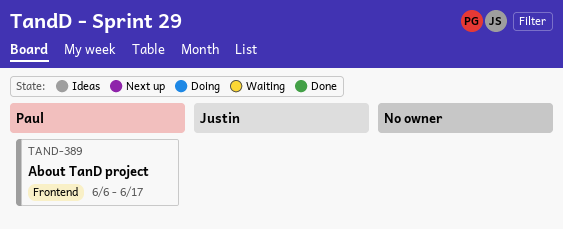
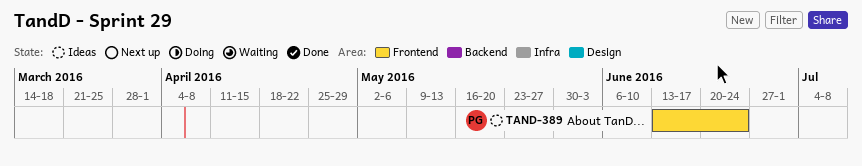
TAND-389, start: Jun 6 -> Jun 13
TAND-389, due: Jun 17 -> Jun 24

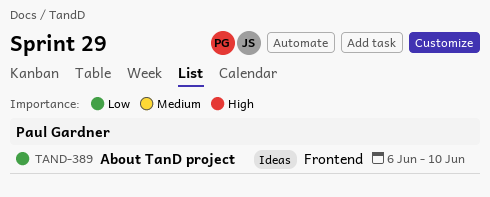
TAND-389, start: Jun 13 -> Jun 6
TAND-389, due: Jun 24 -> Jun 10

